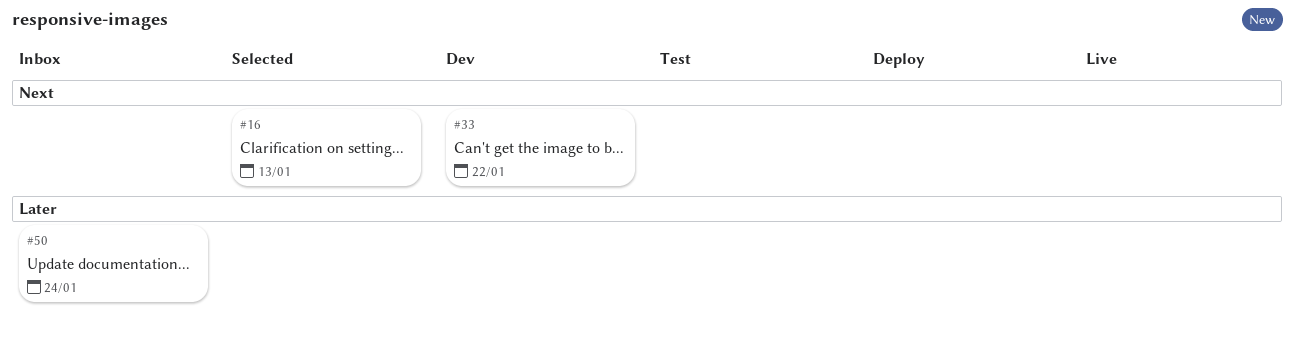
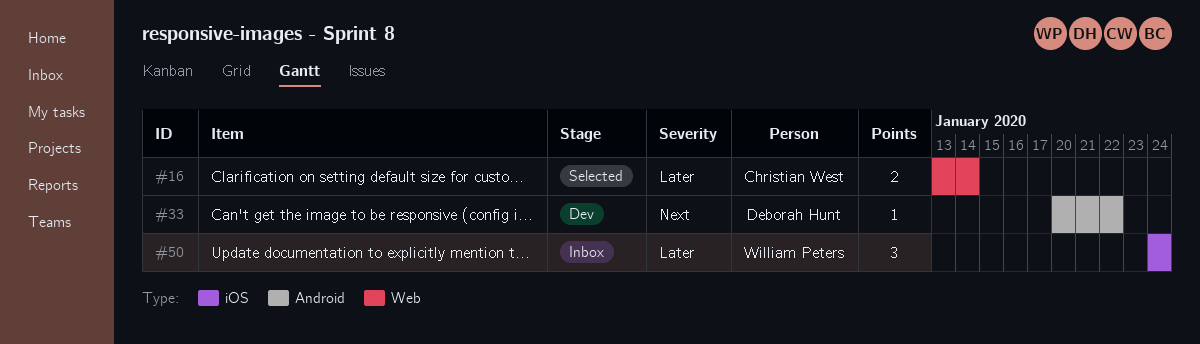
#16, priority: Next -> Later
#16, due: Jan 13 -> Jan 14

